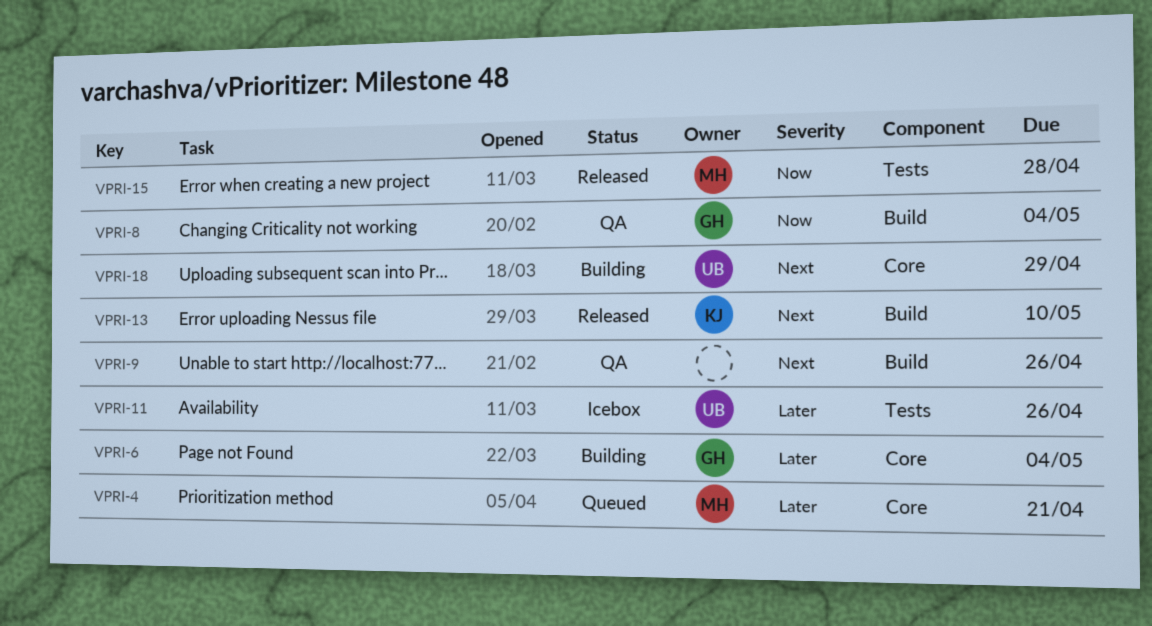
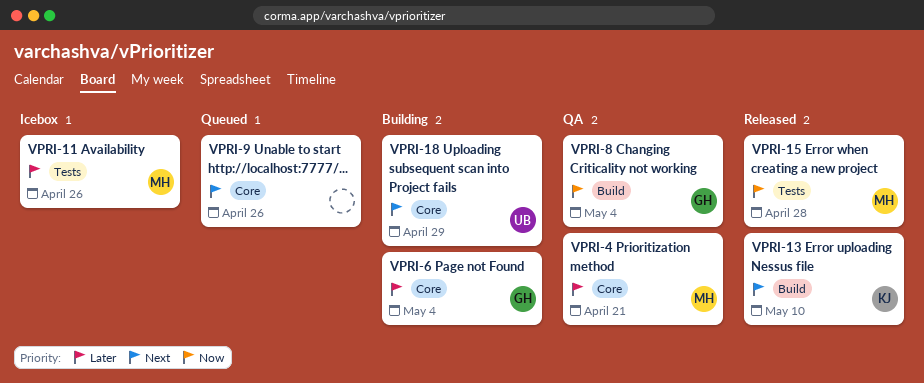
VPRI-4, status: Queued -> QA
VPRI-9, status: QA -> Queued
VPRI-9, label: Build -> Core
VPRI-11, owner: UB -> MH

